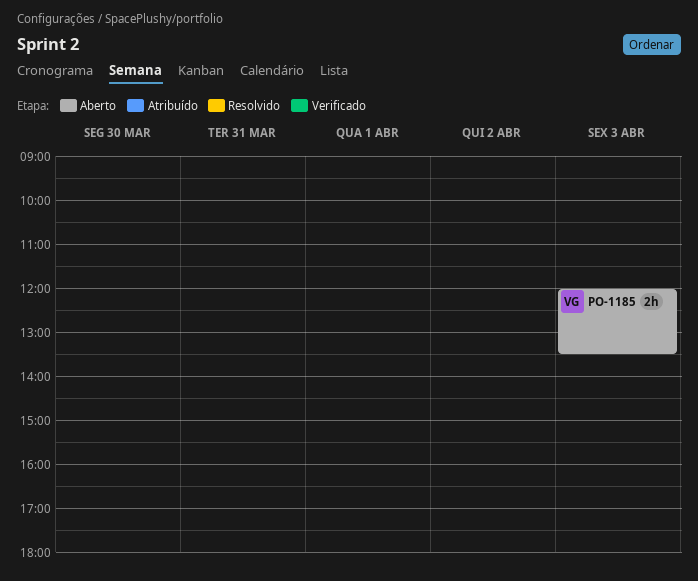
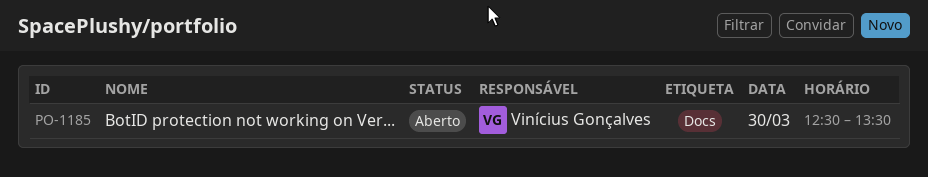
PO-1185, day: Apr 3 -> Mar 30
PO-1185, begins: 12:00 -> 12:30

